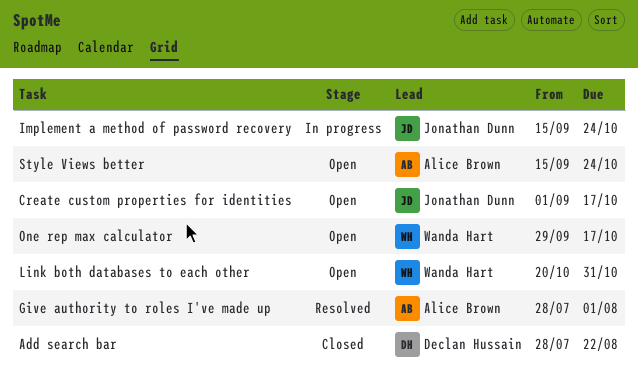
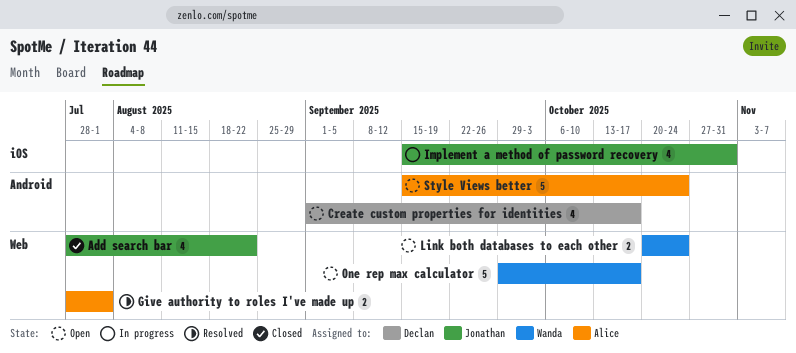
Add search bar, owner: Declan Hussain -> Jonathan Dunn
Create custom properties for identities, owner: Jonathan Dunn -> Declan Hussain
Implement a method of password recovery, due: Oct 24 -> Oct 31
Link both databases to each other, due: Oct 31 -> Oct 24

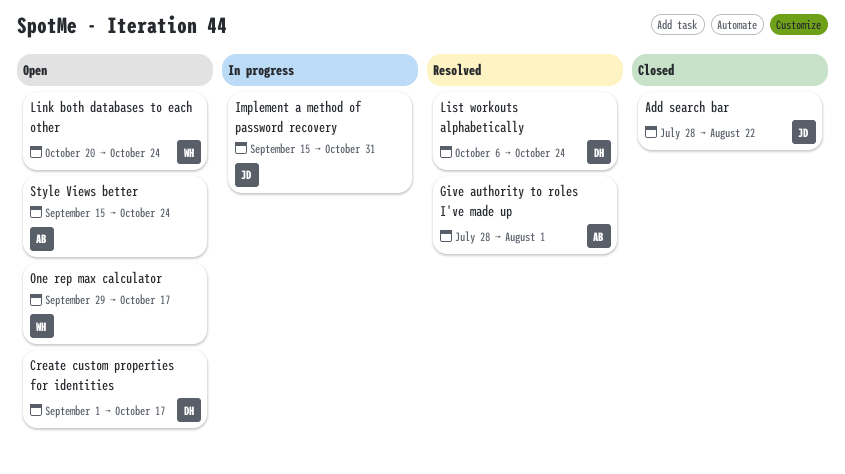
List workouts alphabetically: none -> present

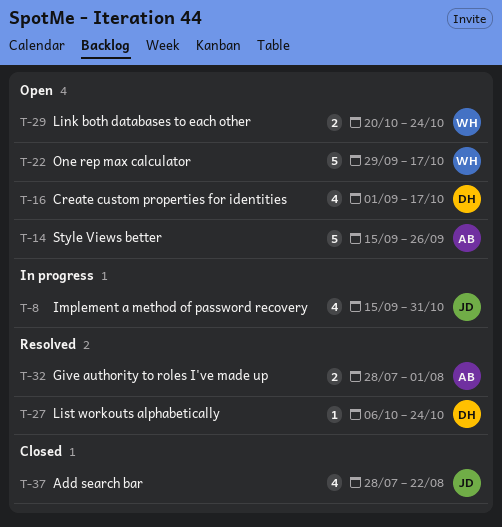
Style Views better, due: Oct 24 -> Sep 26

